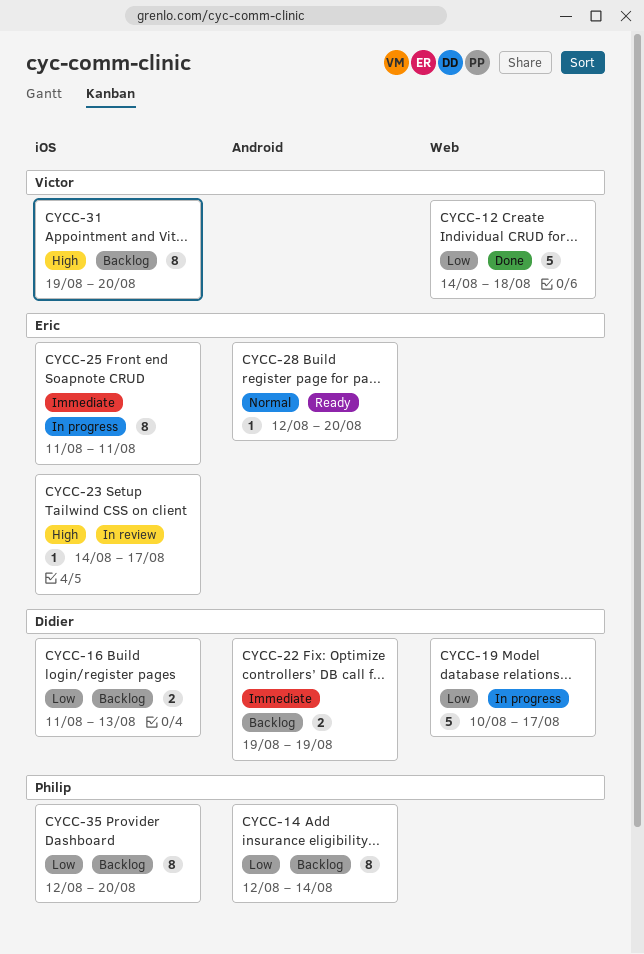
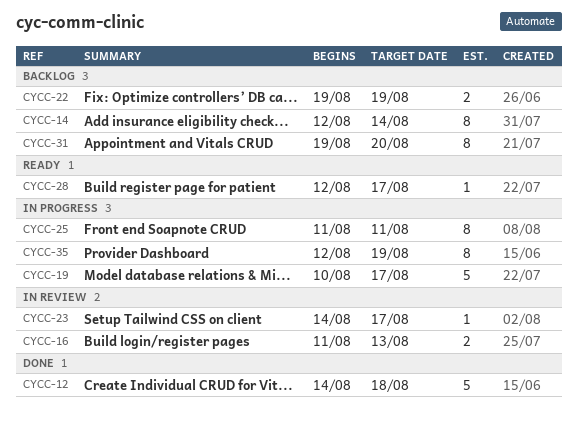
CYCC-16, status: Backlog -> In review
CYCC-28, due: Aug 20 -> Aug 17
CYCC-35, status: Backlog -> In progress
CYCC-35, due: Aug 20 -> Aug 19

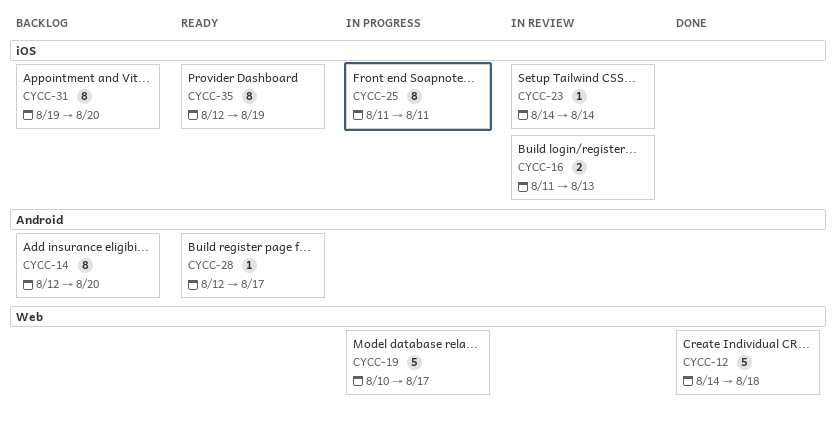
CYCC-14, due: Aug 14 -> Aug 20
CYCC-22: present -> none
CYCC-23, due: Aug 17 -> Aug 14
CYCC-35, status: In progress -> Ready

